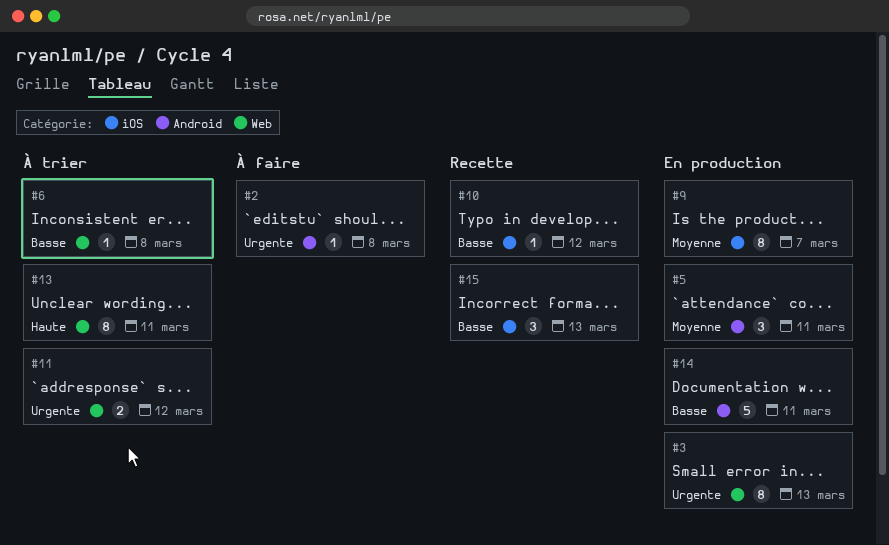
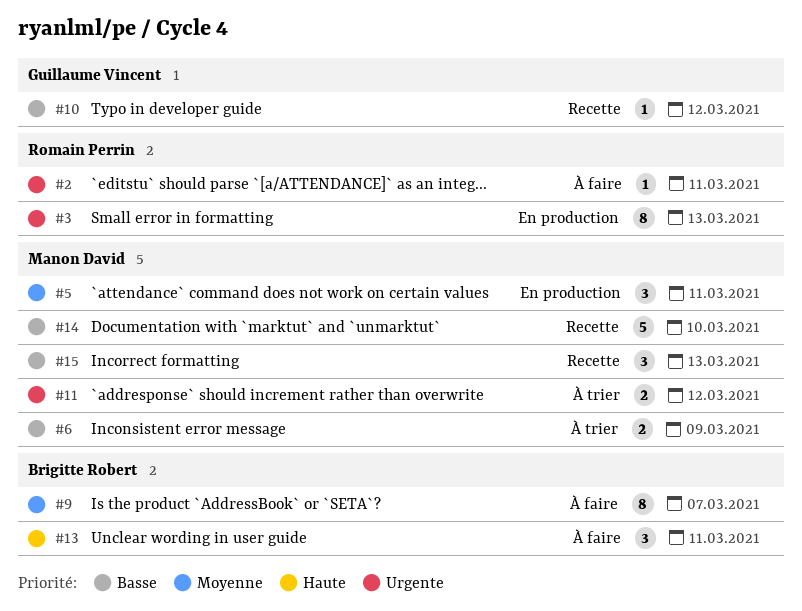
#2, due: Mar 8 -> Mar 11
#6, estimate: 1 -> 2
#6, due: Mar 8 -> Mar 9
#9, status: En production -> À faire
#13, status: À trier -> À faire
#13, estimate: 8 -> 3
#14, status: En production -> Recette
#14, due: Mar 11 -> Mar 10

